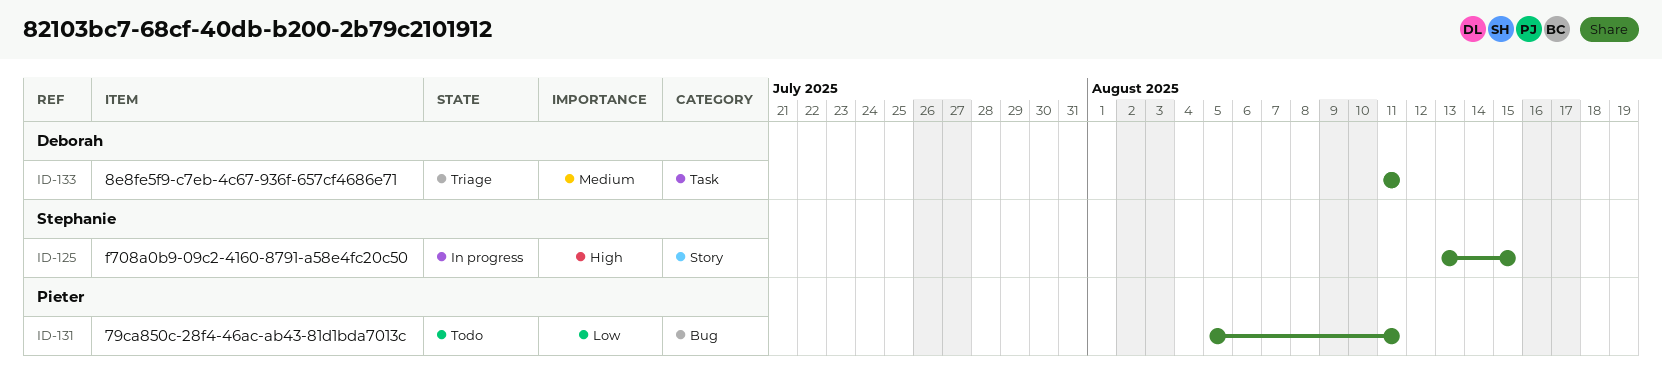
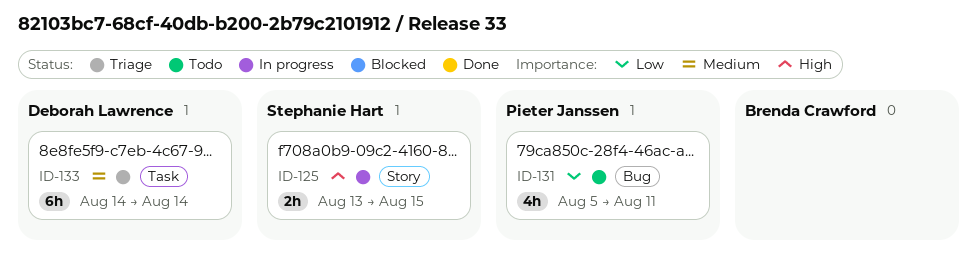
ID-133, start: Aug 11 -> Aug 14
ID-133, due: Aug 11 -> Aug 14

